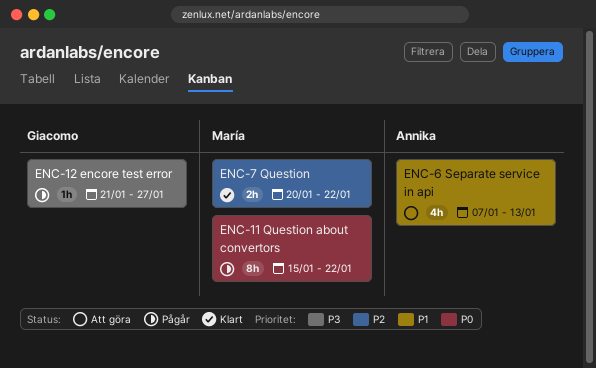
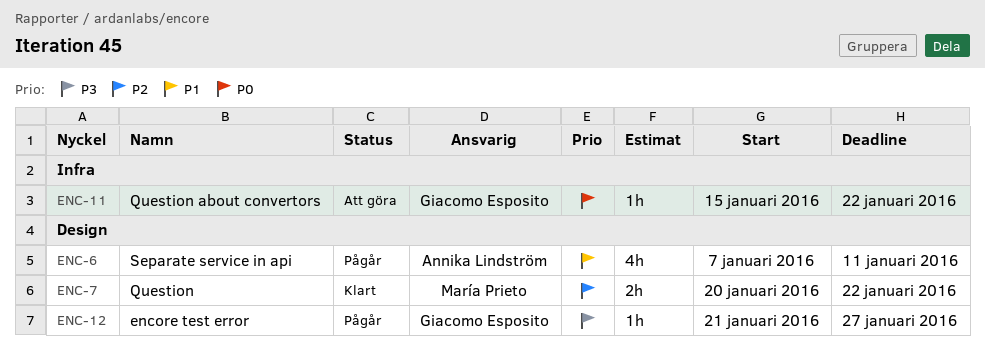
ENC-6, status: Att göra -> Pågår
ENC-6, due: Jan 13 -> Jan 11
ENC-11, status: Pågår -> Att göra
ENC-11, owner: María Prieto -> Giacomo Esposito
ENC-11, estimate: 8h -> 1h

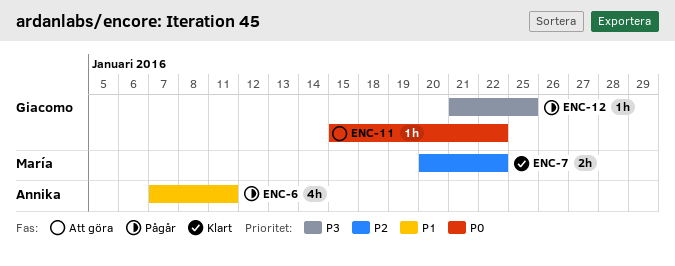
ENC-12, due: Jan 27 -> Jan 25

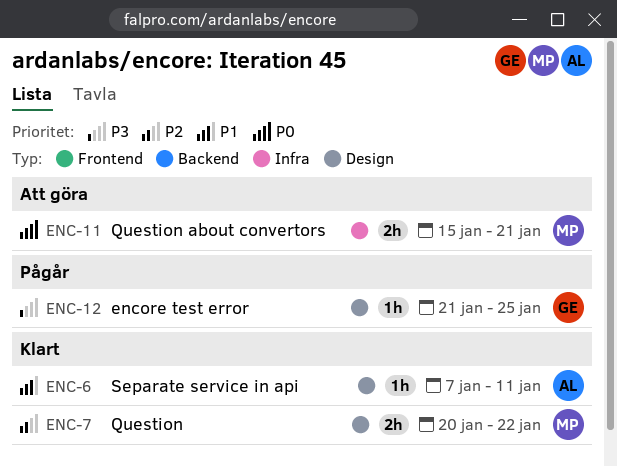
ENC-6, status: Pågår -> Klart
ENC-6, estimate: 4h -> 1h
ENC-11, owner: Giacomo -> María
ENC-11, estimate: 1h -> 2h
ENC-11, due: Jan 22 -> Jan 21

